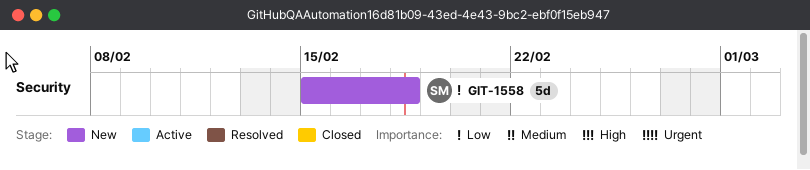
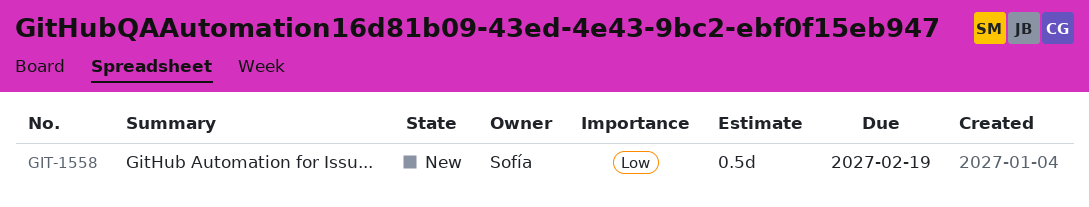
GIT-1558, estimate: 5d -> 0.5d
GIT-1558, due: Feb 18 -> Feb 19

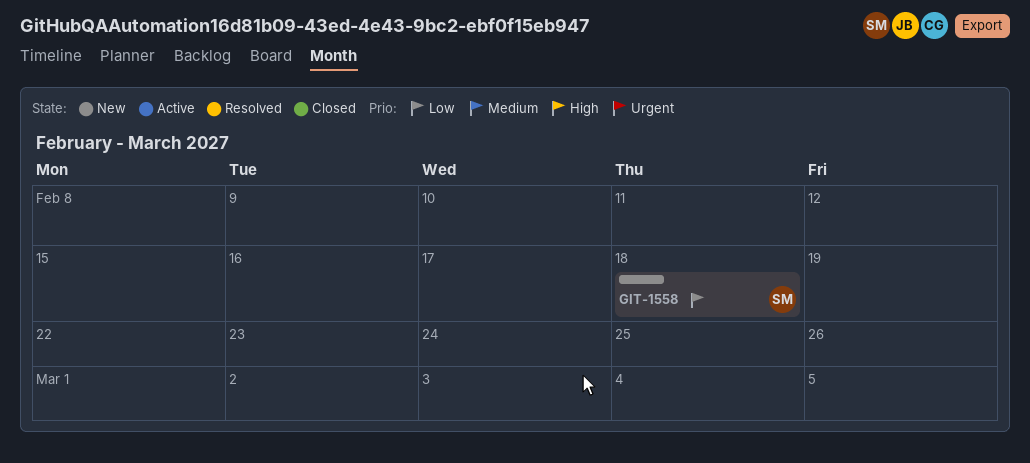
GIT-1558, due: Feb 19 -> Feb 18

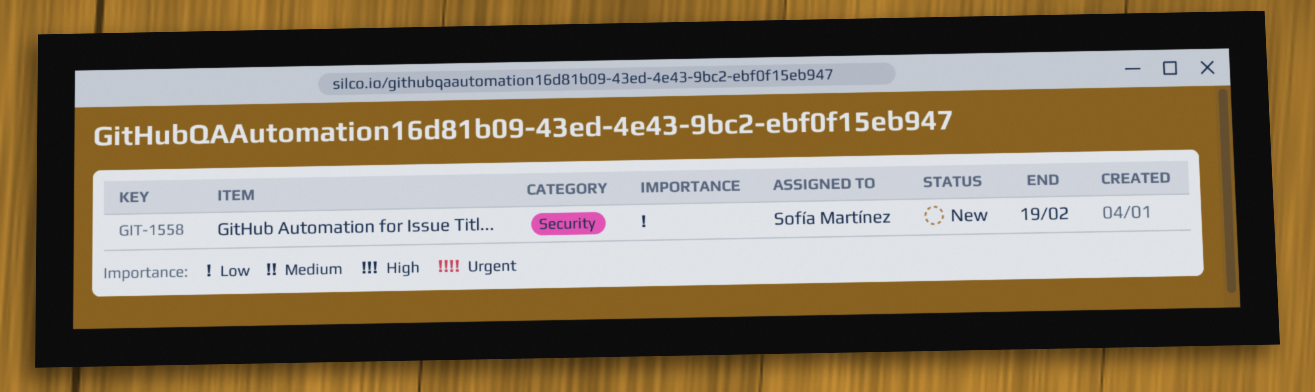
GIT-1558, due: Feb 18 -> Feb 19

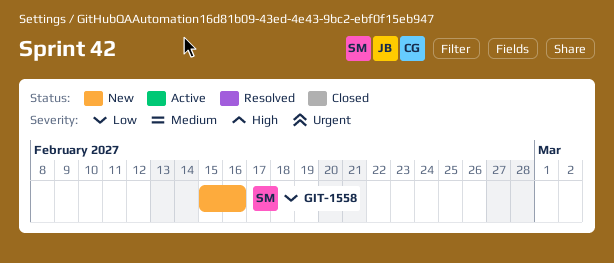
GIT-1558, due: Feb 19 -> Feb 16

